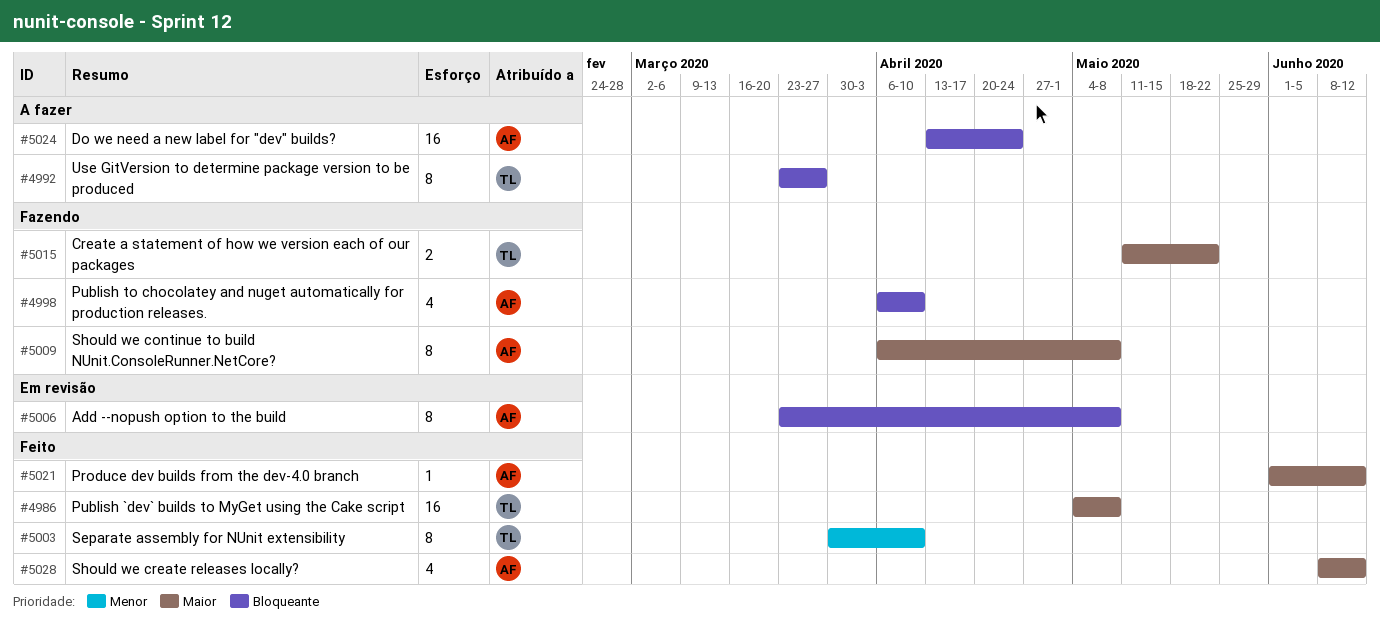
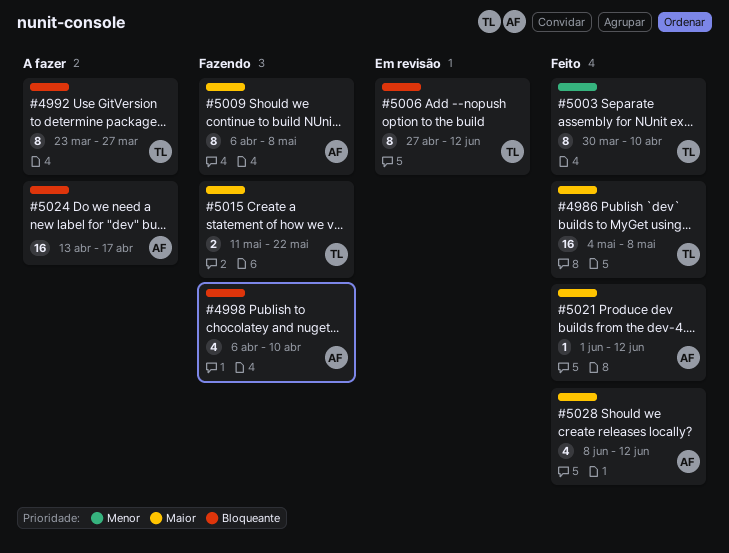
#5006, owner: AF -> TL
#5006, start: Mar 23 -> Apr 27
#5006, due: May 8 -> Jun 12
#5024, due: Apr 24 -> Apr 17

